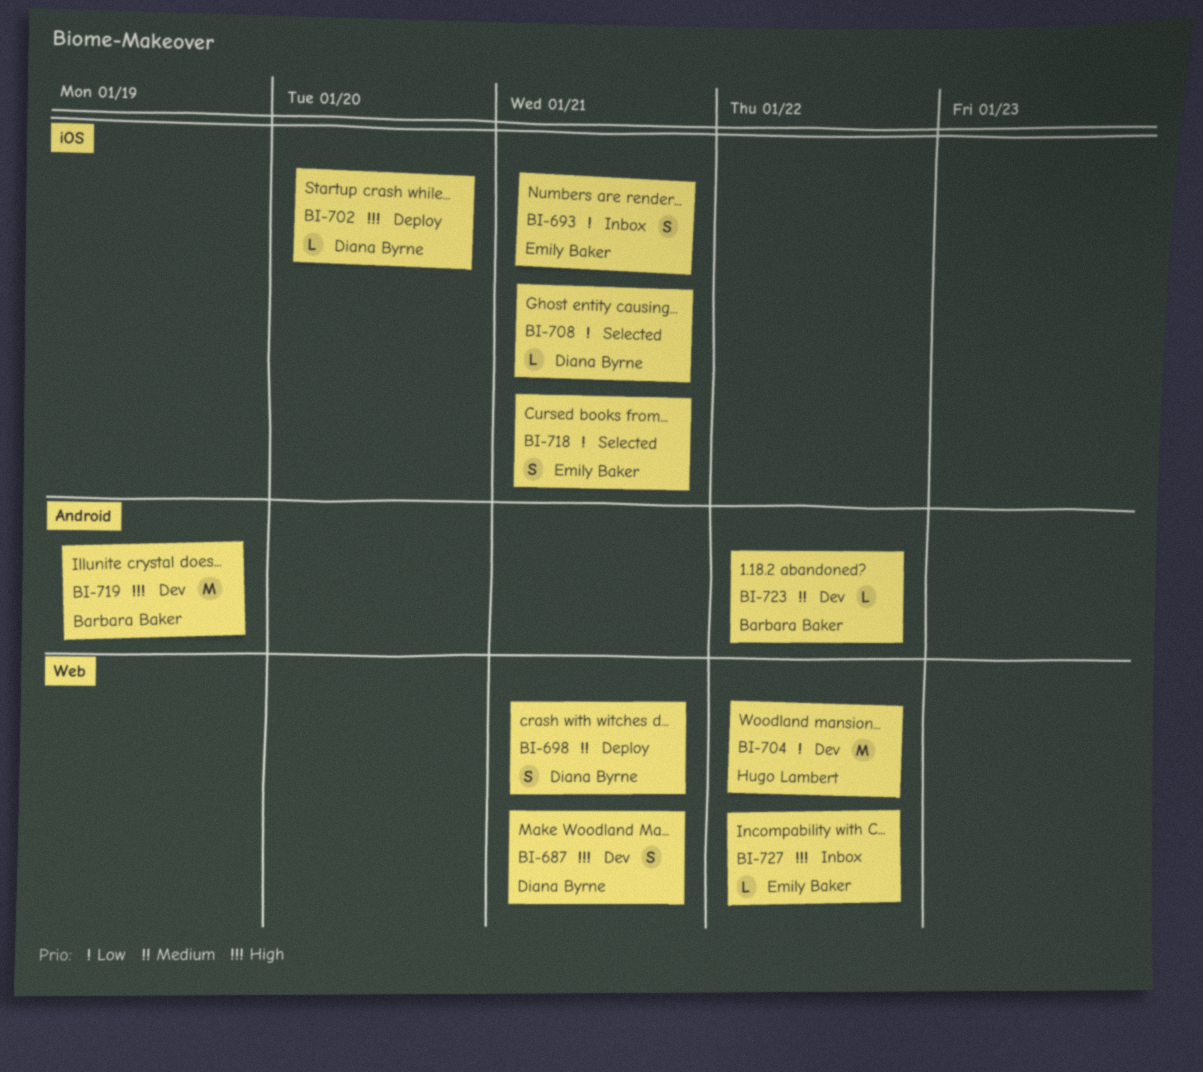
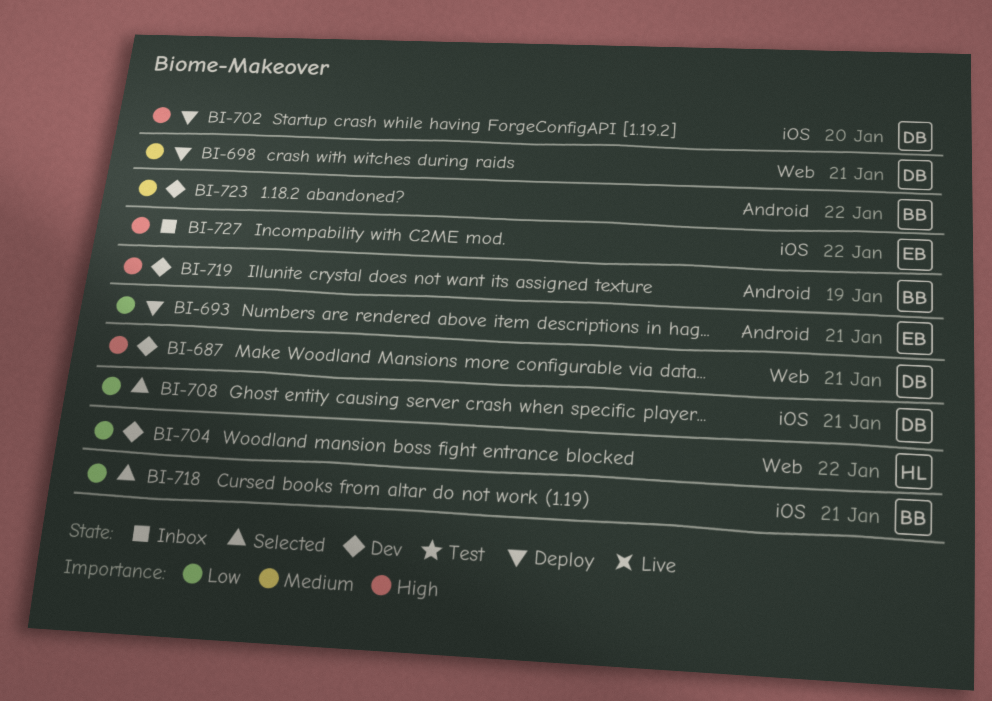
BI-693, status: Inbox -> Deploy
BI-693, label: iOS -> Android
BI-718, owner: Emily Baker -> Barbara Baker
BI-727, label: Web -> iOS

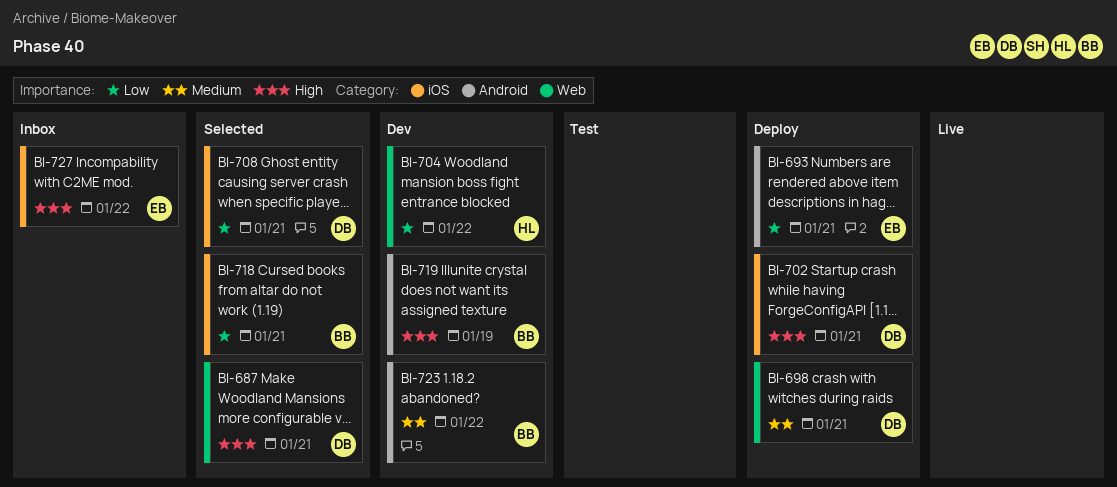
BI-687, status: Dev -> Selected
BI-702, due: Jan 20 -> Jan 21

